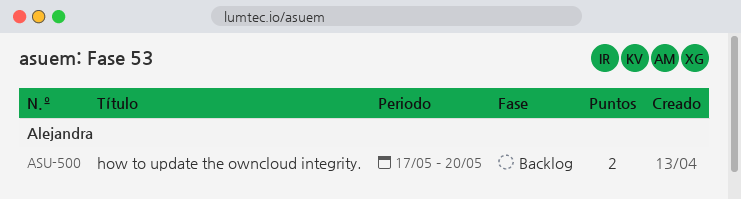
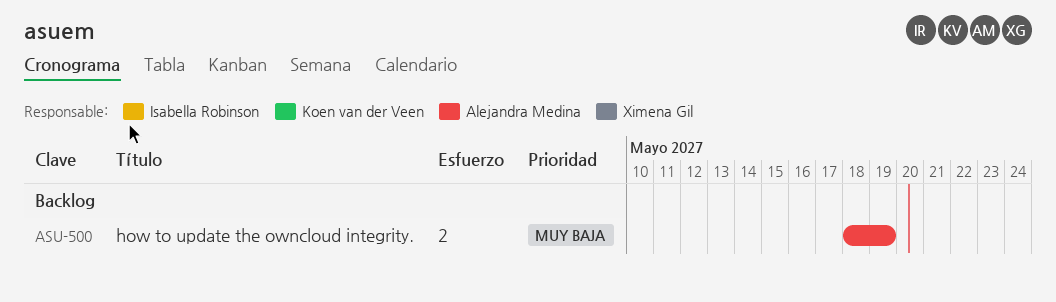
ASU-500, start: May 17 -> May 18
ASU-500, due: May 20 -> May 19

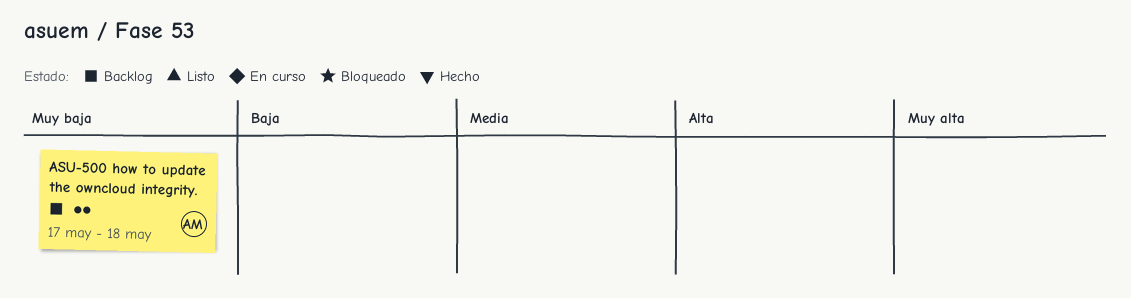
ASU-500, start: May 18 -> May 17
ASU-500, due: May 19 -> May 18

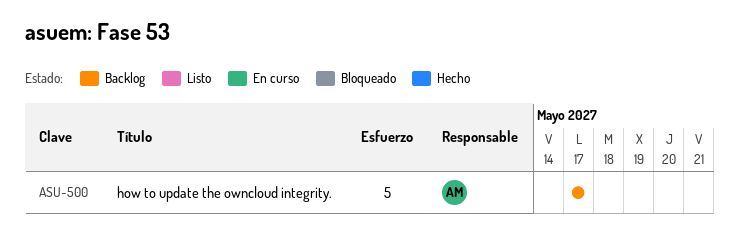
ASU-500, estimate: 2 -> 5
ASU-500, due: May 18 -> May 17

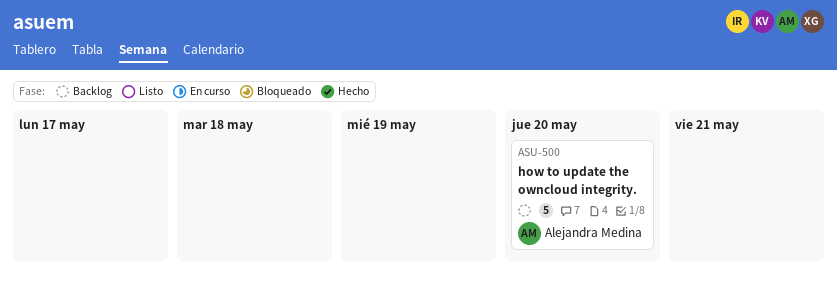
ASU-500, due: May 17 -> May 20

